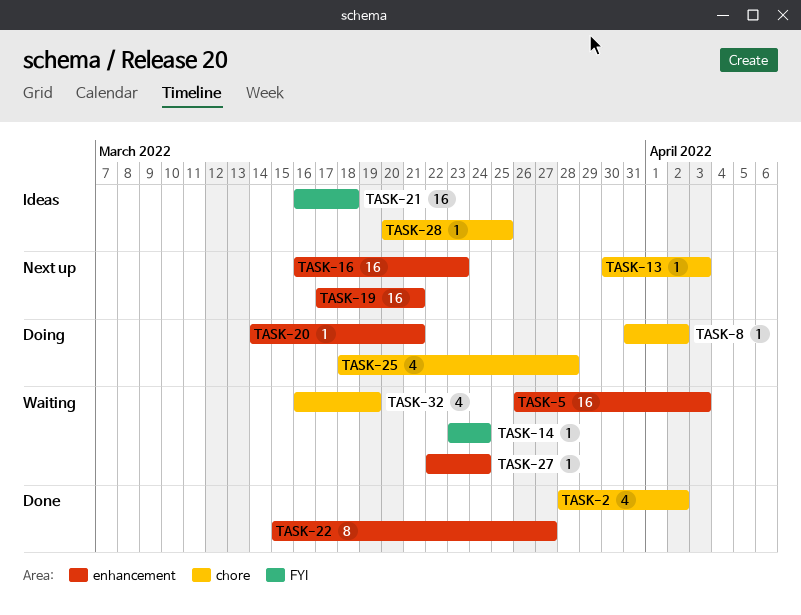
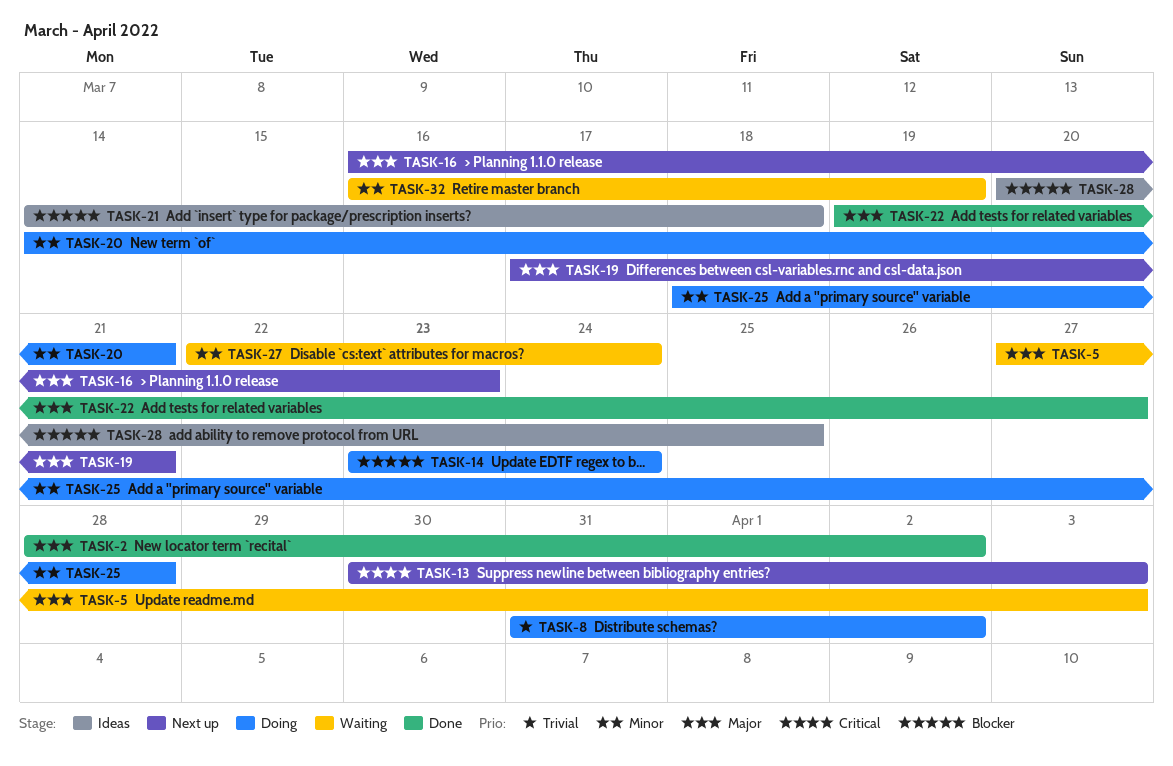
TASK-5, start: Mar 26 -> Mar 27
TASK-14, status: Waiting -> Doing
TASK-21, start: Mar 16 -> Mar 14
TASK-22, start: Mar 15 -> Mar 19

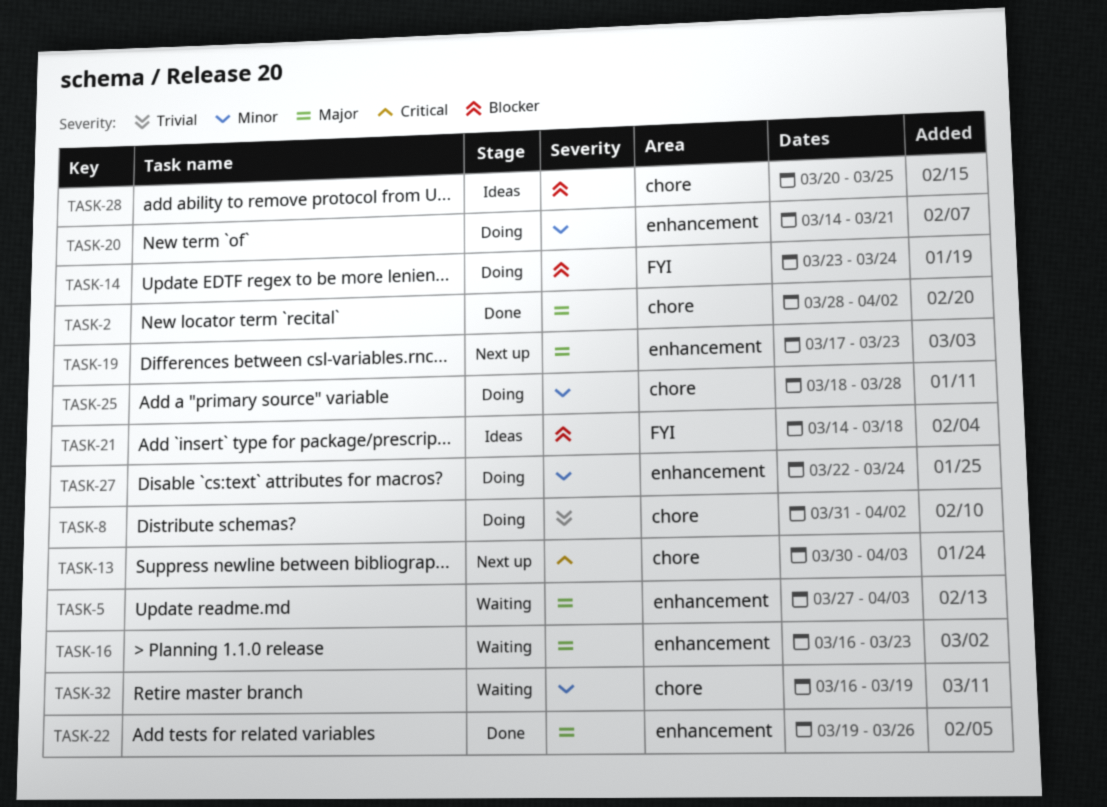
TASK-16, status: Next up -> Waiting
TASK-19, due: Mar 21 -> Mar 23
TASK-22, due: Mar 27 -> Mar 26
TASK-27, status: Waiting -> Doing

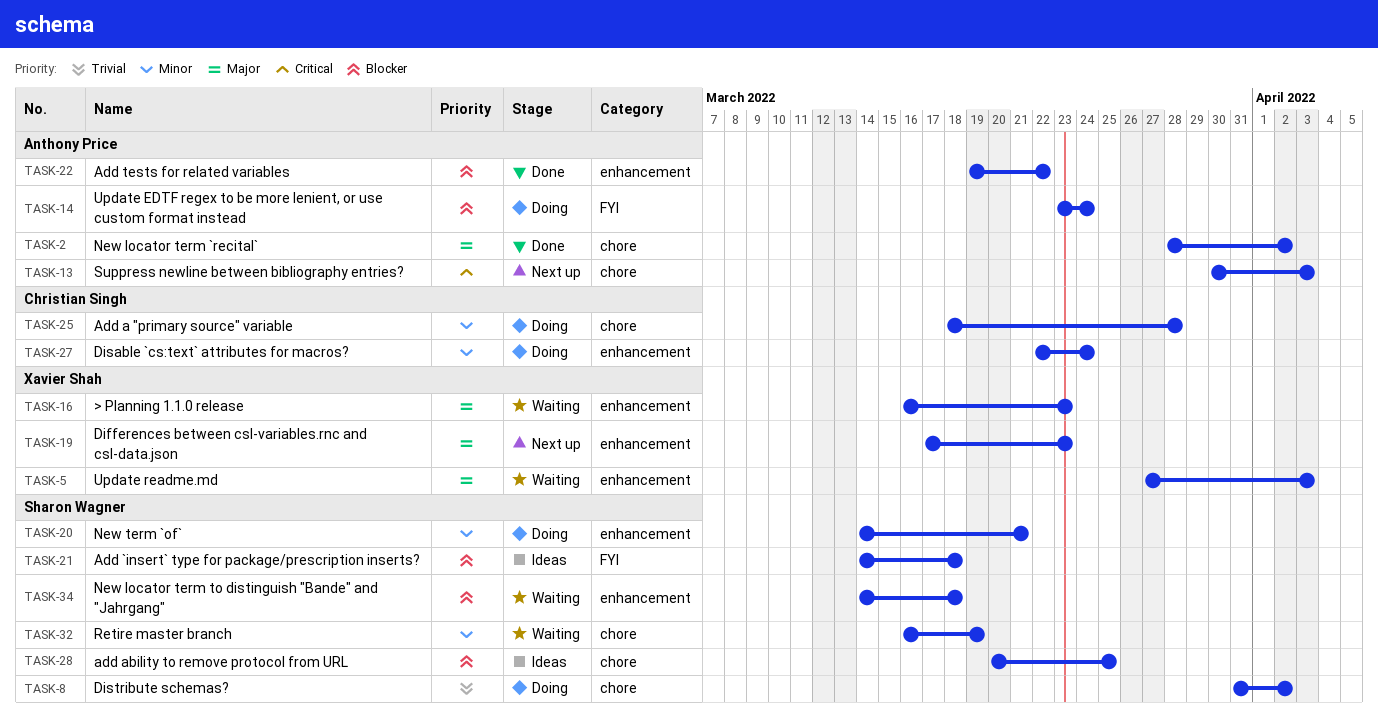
TASK-22, priority: Major -> Blocker
TASK-22, due: Mar 26 -> Mar 22
TASK-34: none -> present

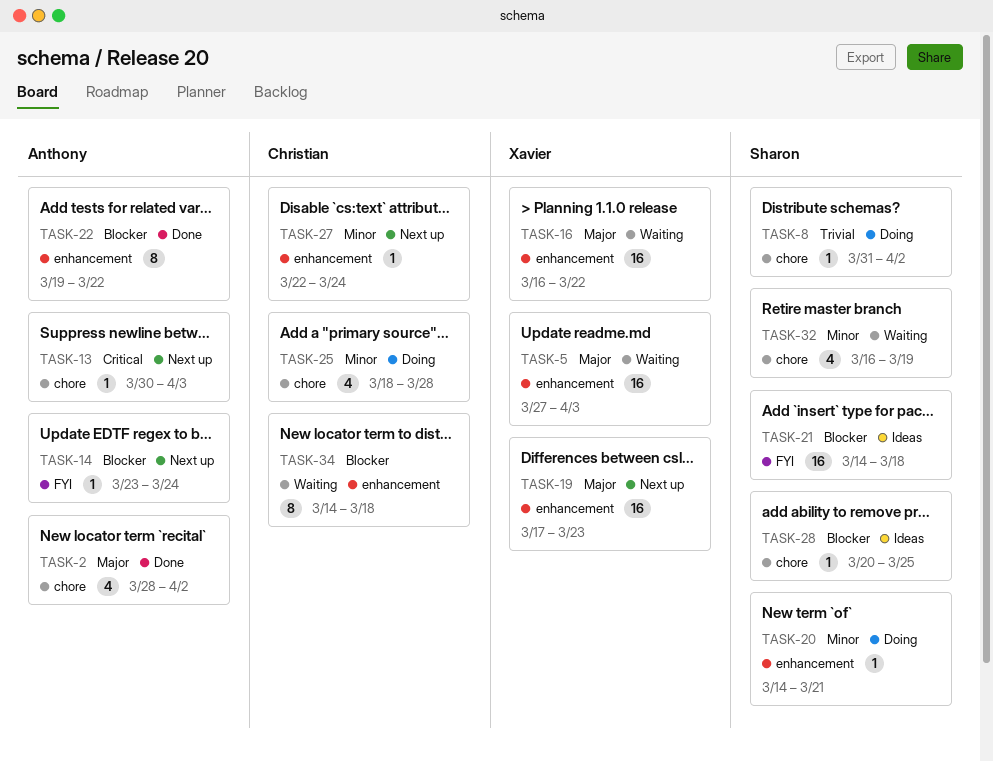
TASK-14, status: Doing -> Next up
TASK-16, due: Mar 23 -> Mar 22
TASK-27, status: Doing -> Next up
TASK-34, owner: Sharon Wagner -> Christian Singh

